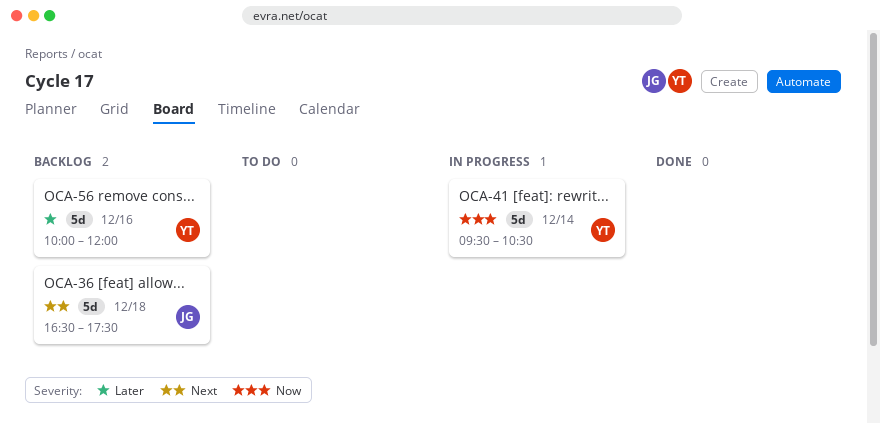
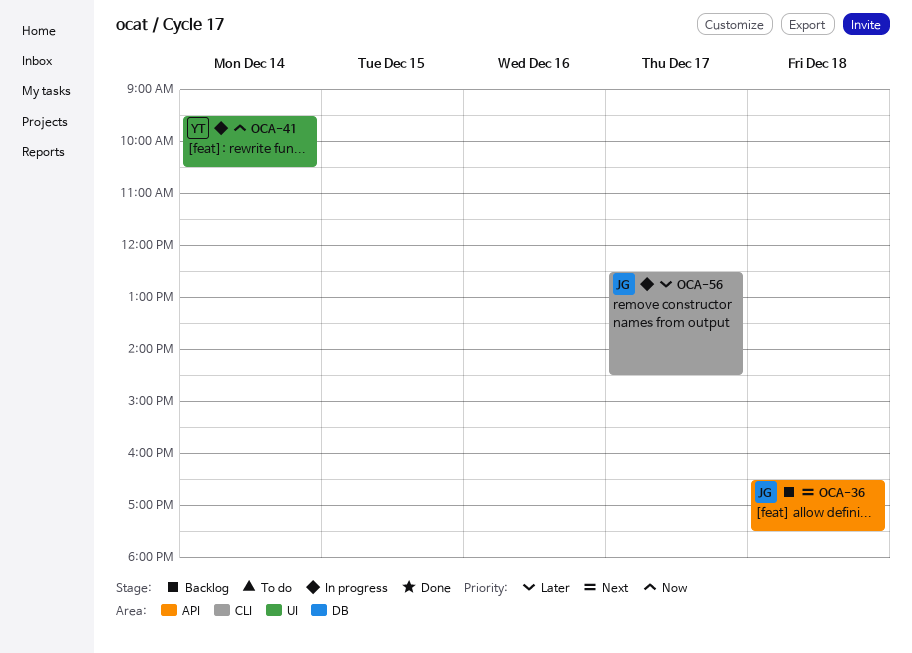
OCA-56, status: Backlog -> In progress
OCA-56, owner: YT -> JG
OCA-56, day: Dec 16 -> Dec 17
OCA-56, begins: 10:00 -> 12:30
OCA-56, ends: 12:00 -> 14:30

